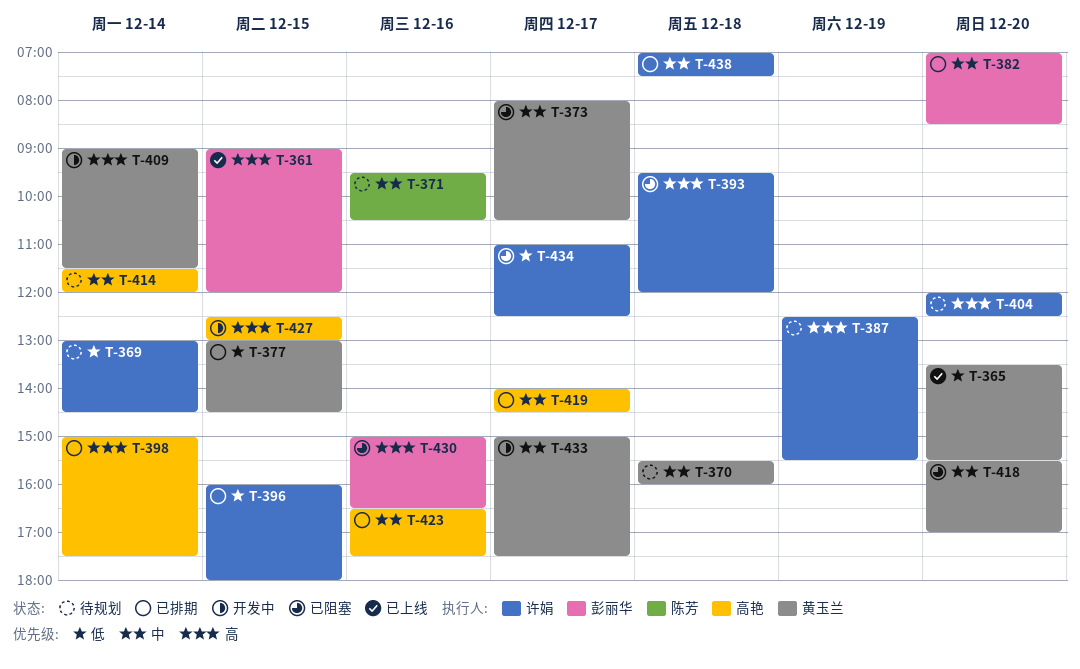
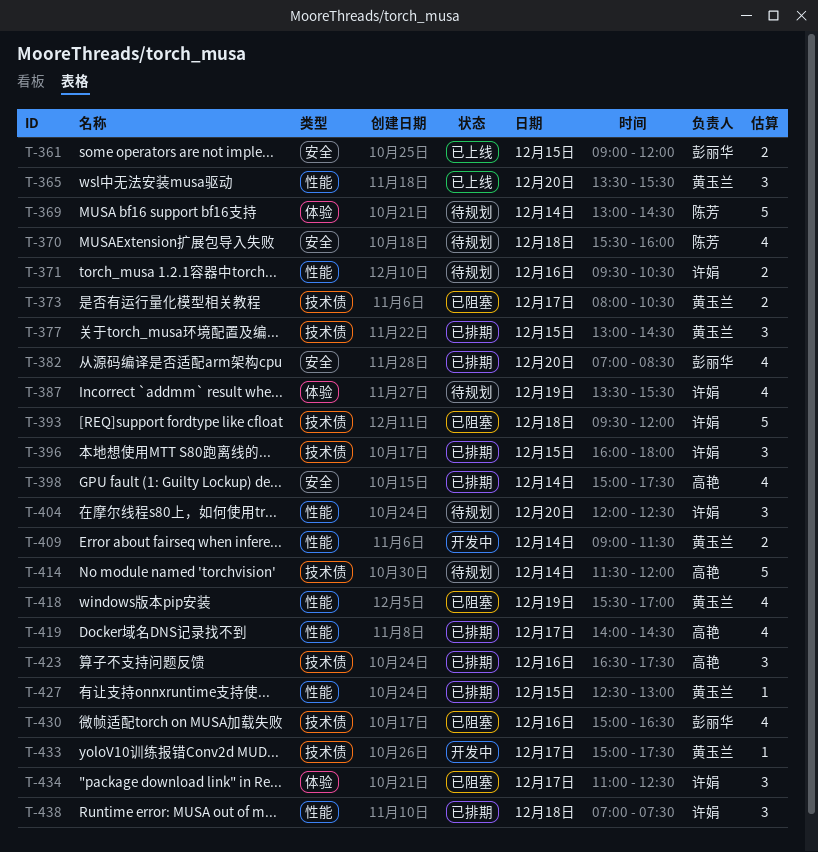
T-369, owner: 许娟 -> 陈芳
T-370, owner: 黄玉兰 -> 陈芳
T-371, owner: 陈芳 -> 许娟
T-387, begins: 12:30 -> 13:30
T-418, day: Dec 20 -> Dec 19
T-427, status: 开发中 -> 已排期
T-427, owner: 高艳 -> 黄玉兰

